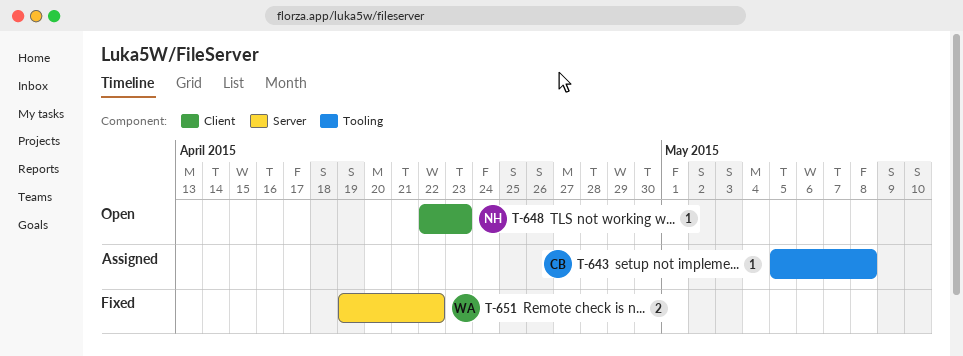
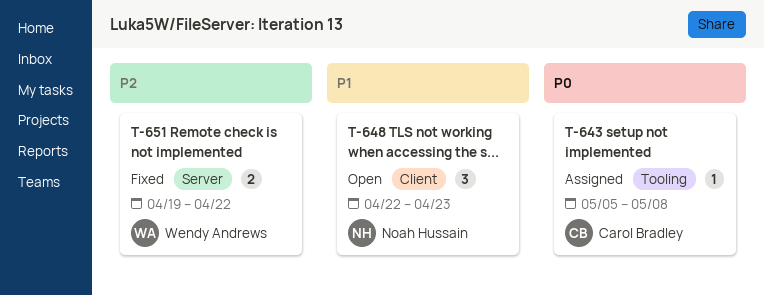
T-648, estimate: 1 -> 3

